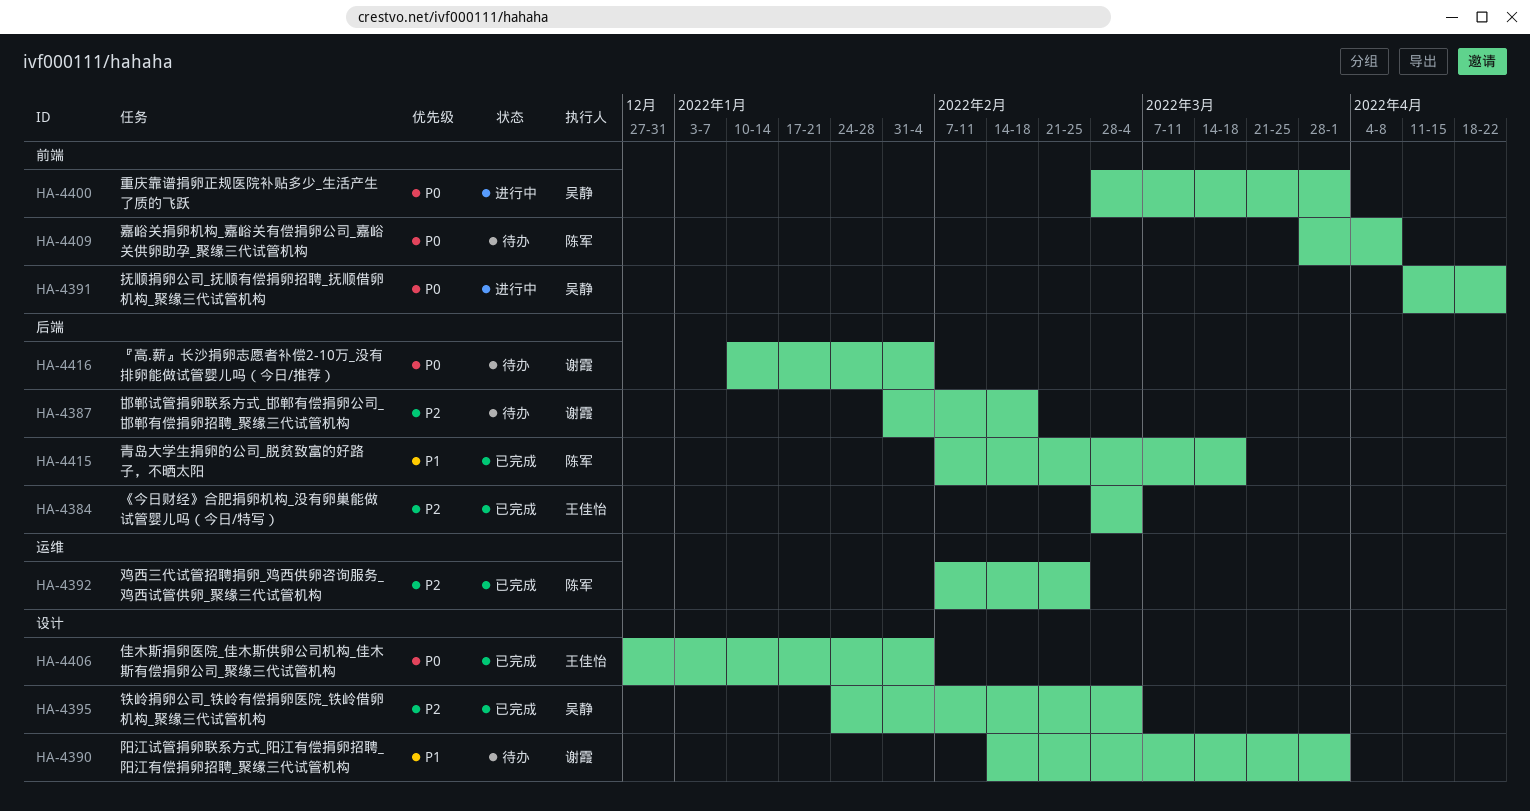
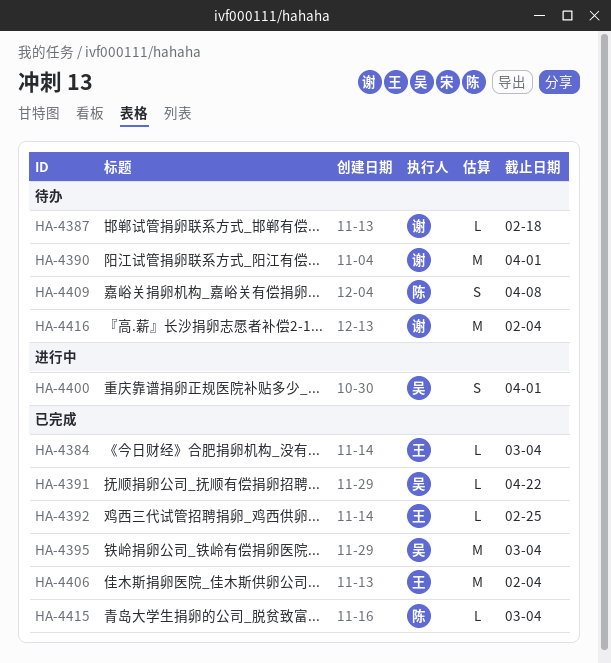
HA-4391, status: 进行中 -> 已完成
HA-4392, owner: 陈军 -> 王佳怡
HA-4415, due: Mar 18 -> Mar 4

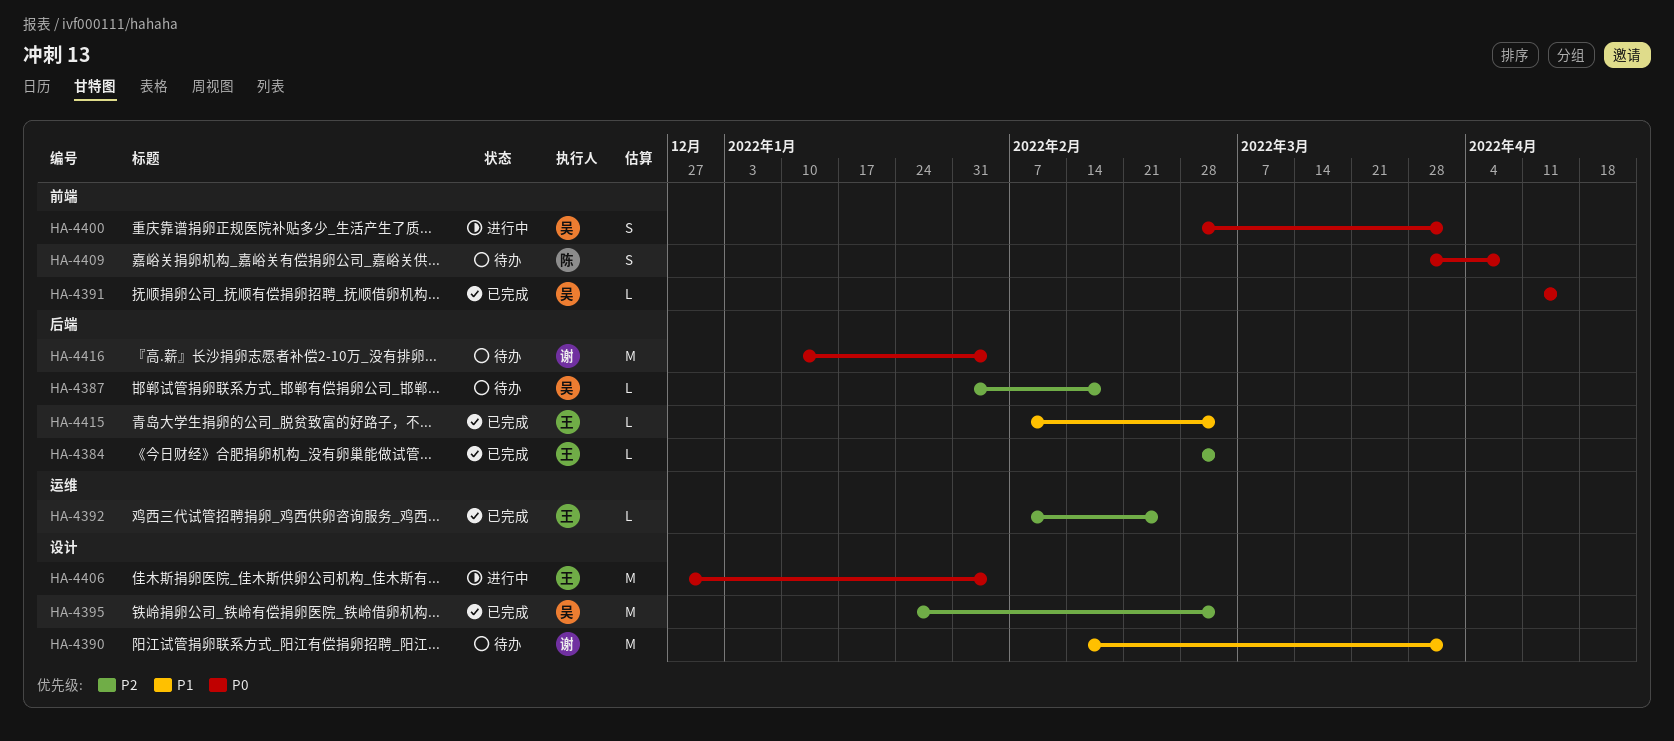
HA-4387, owner: 谢 -> 吴
HA-4391, due: Apr 22 -> Apr 15
HA-4406, status: 已完成 -> 进行中
HA-4415, owner: 陈 -> 王

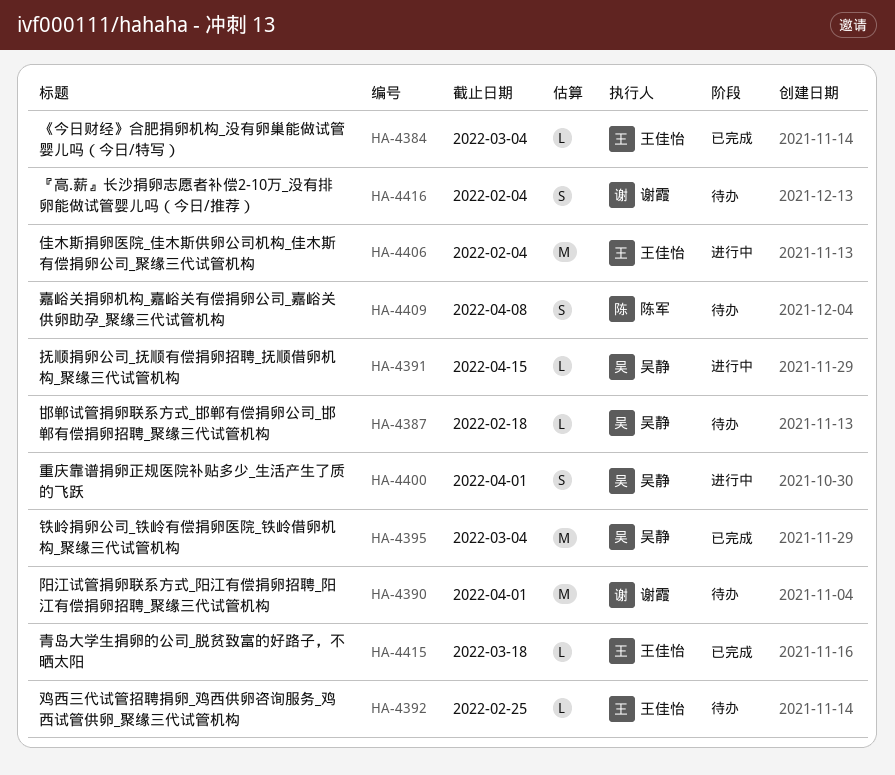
HA-4391, status: 已完成 -> 进行中
HA-4392, status: 已完成 -> 待办
HA-4415, due: Mar 4 -> Mar 18
HA-4416, estimate: M -> S

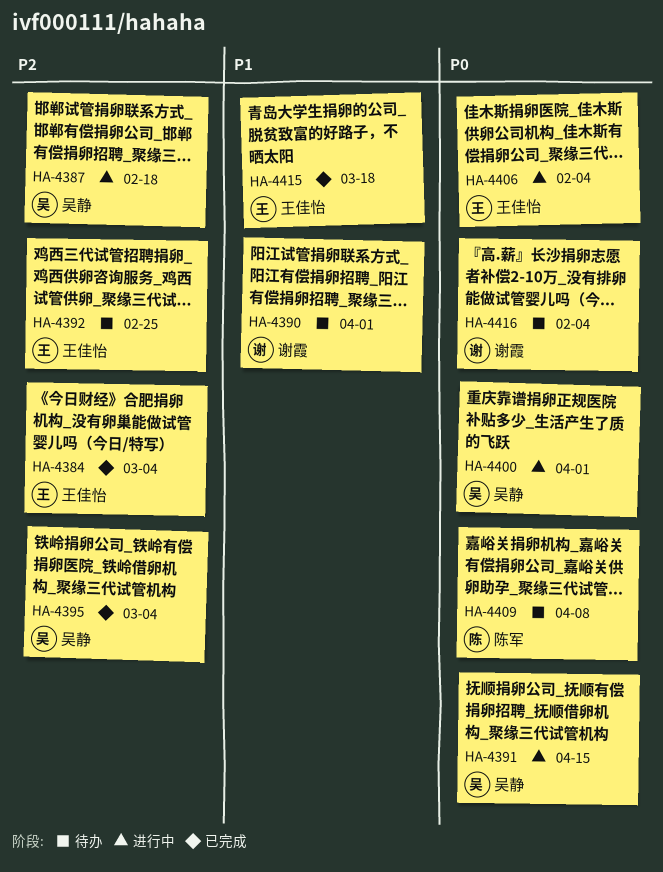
HA-4387, status: 待办 -> 进行中

